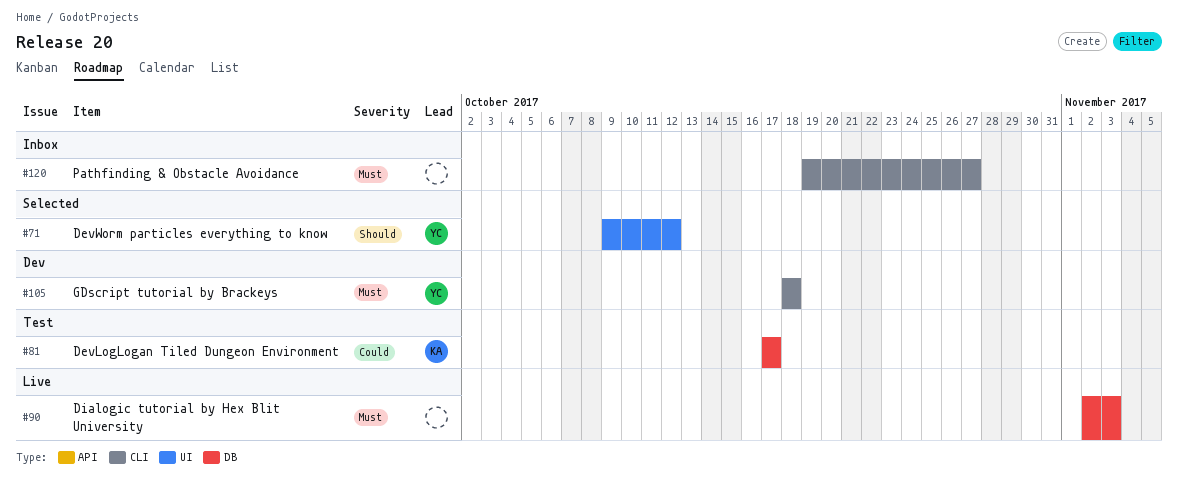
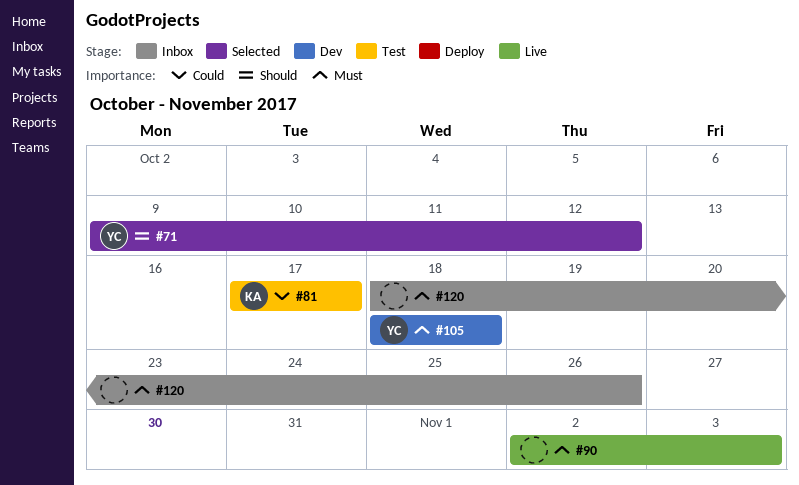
#120, start: Oct 19 -> Oct 18
#120, due: Oct 27 -> Oct 26

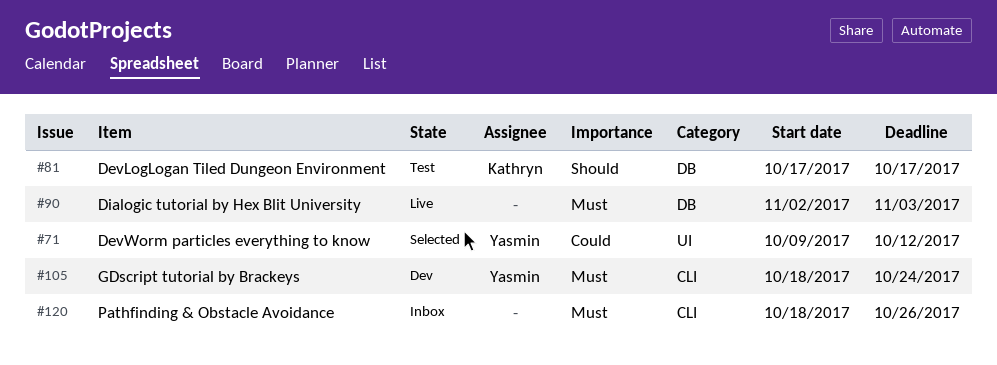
#71, priority: Should -> Could
#81, priority: Could -> Should
#105, due: Oct 18 -> Oct 24

